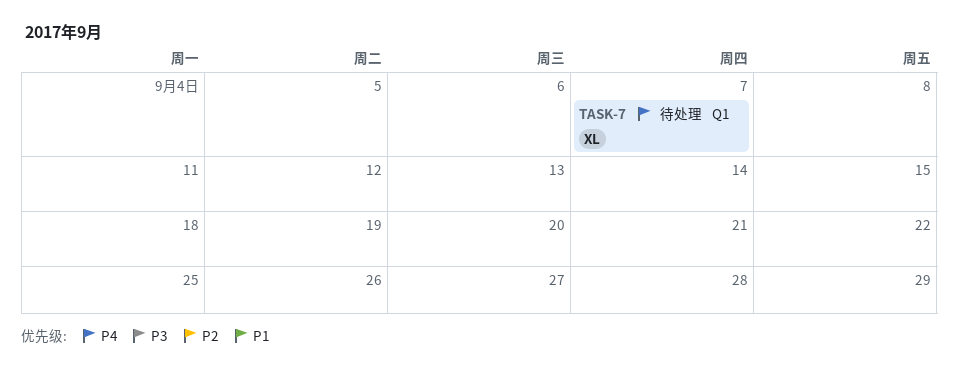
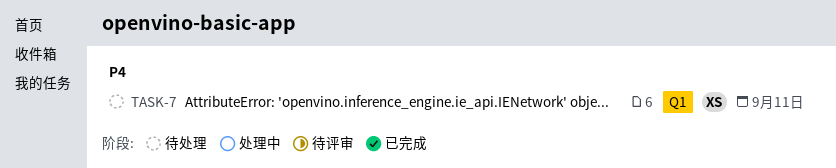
TASK-7, estimate: XL -> XS
TASK-7, due: Sep 7 -> Sep 11

